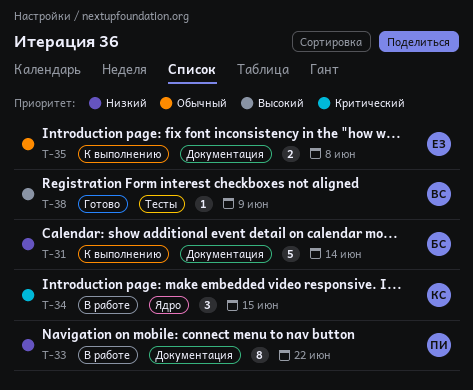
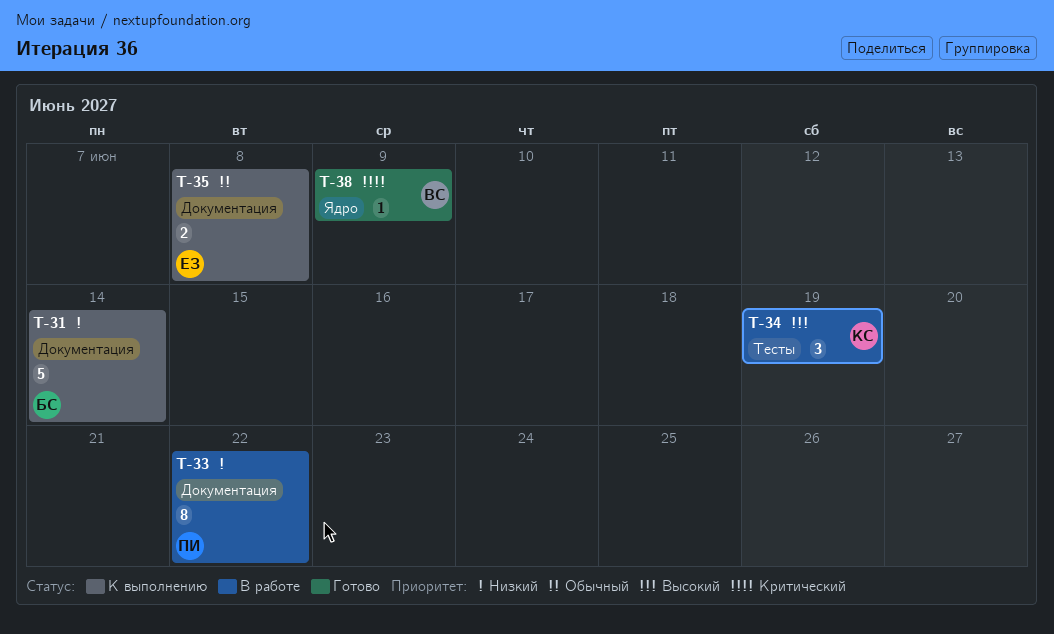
T-34, priority: Критический -> Высокий
T-34, label: Ядро -> Тесты
T-34, due: Jun 15 -> Jun 19
T-38, priority: Высокий -> Критический
T-38, label: Тесты -> Ядро

